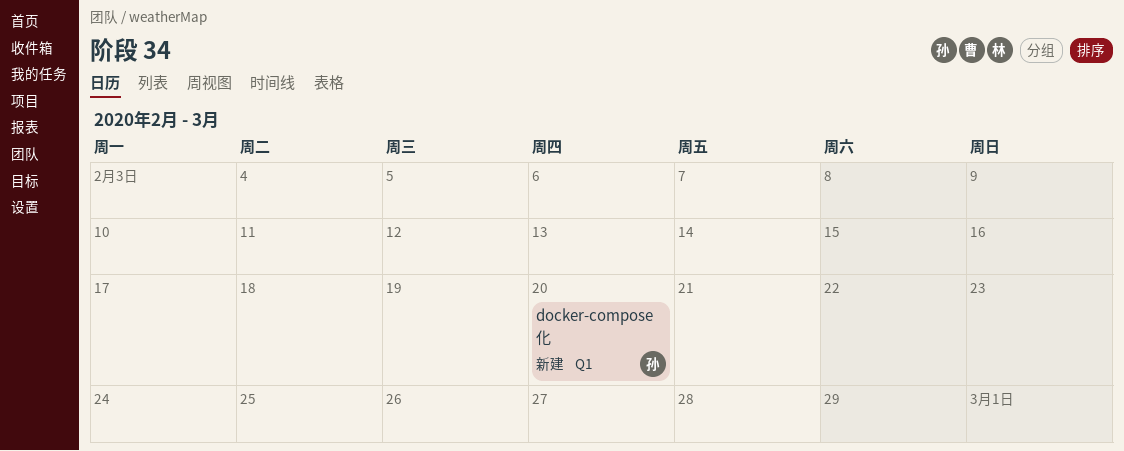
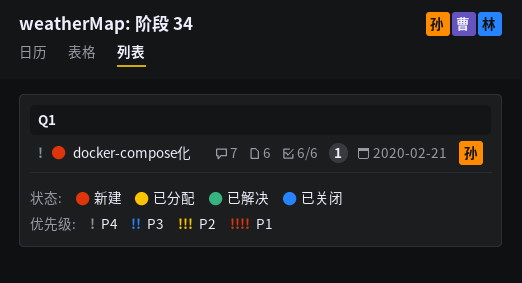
docker-compose化, due: Feb 20 -> Feb 21

